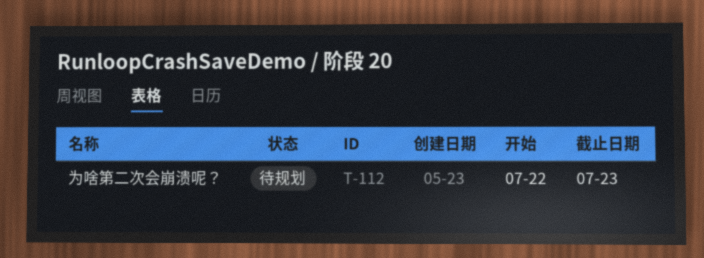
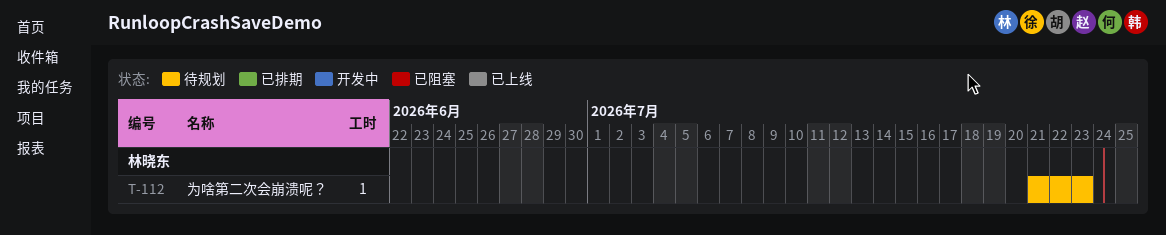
T-112, start: Jul 22 -> Jul 21

